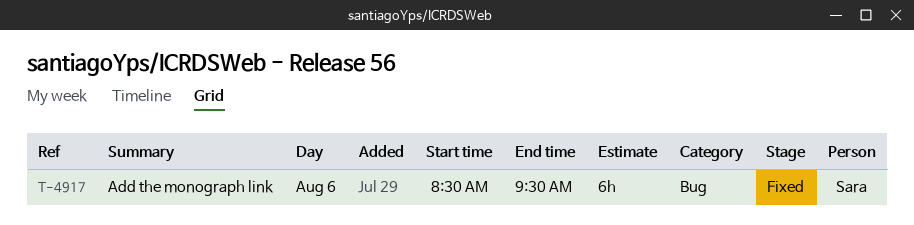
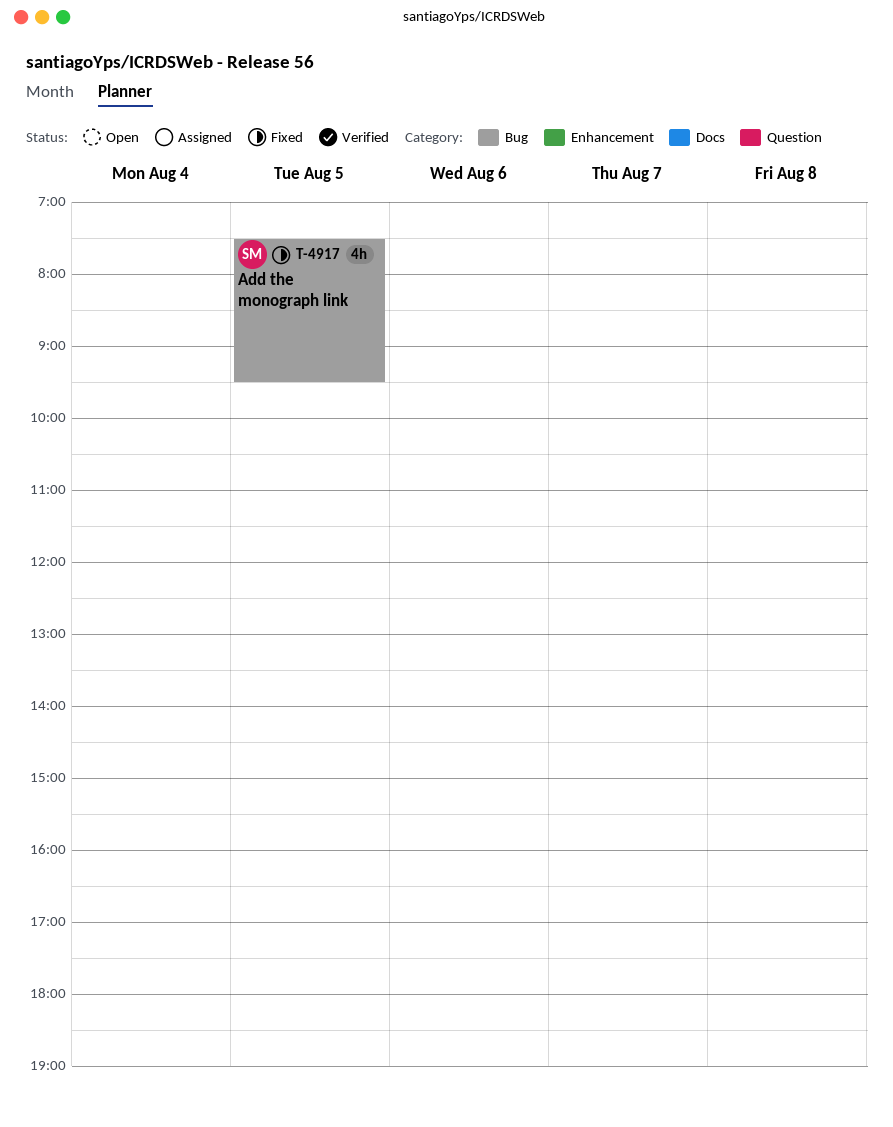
T-4917, estimate: 6h -> 4h
T-4917, day: Aug 6 -> Aug 5
T-4917, begins: 08:30 -> 07:30

